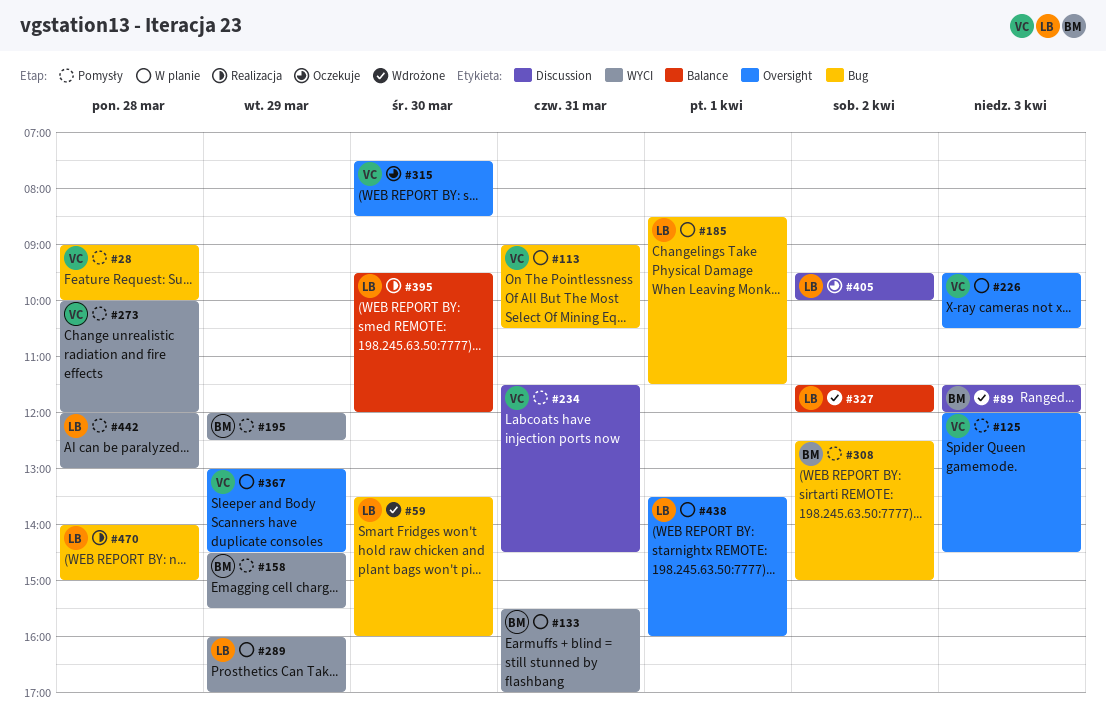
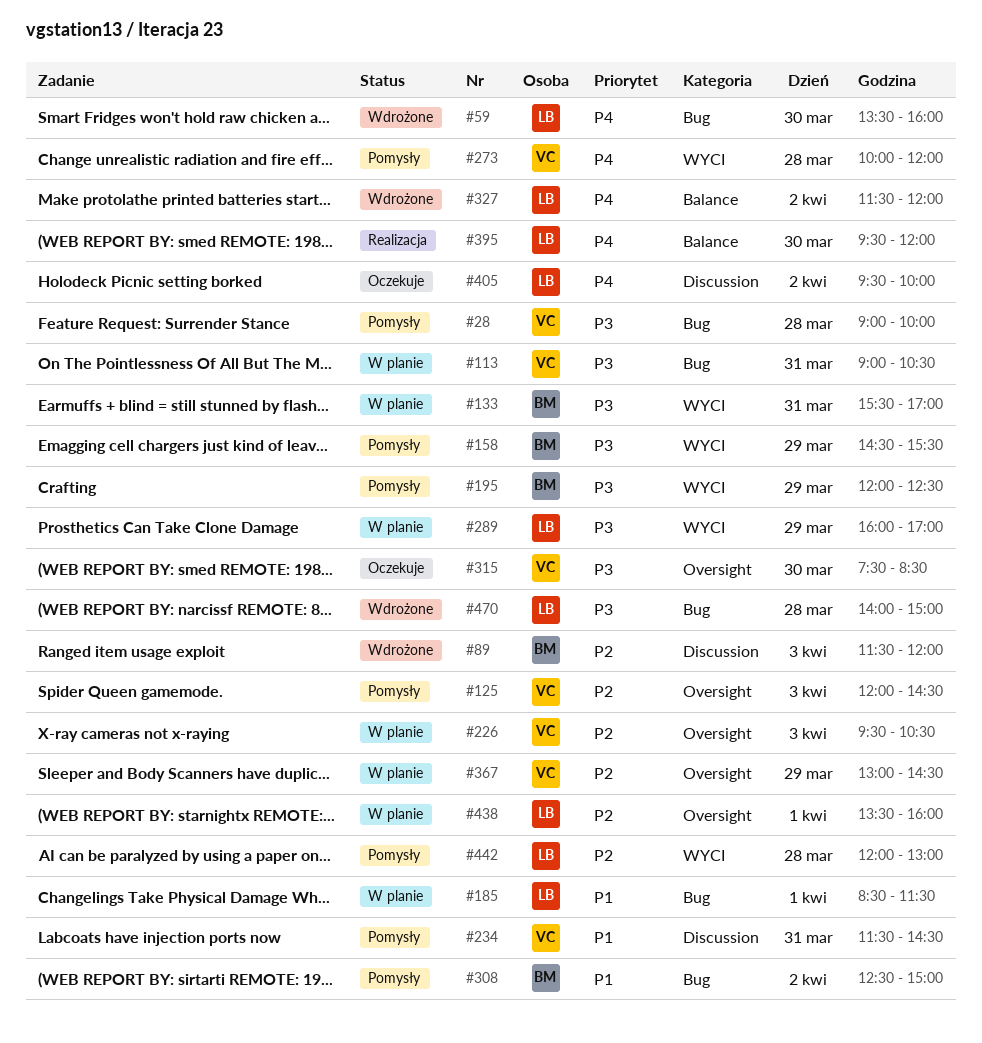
#470, status: Realizacja -> Wdrożone

